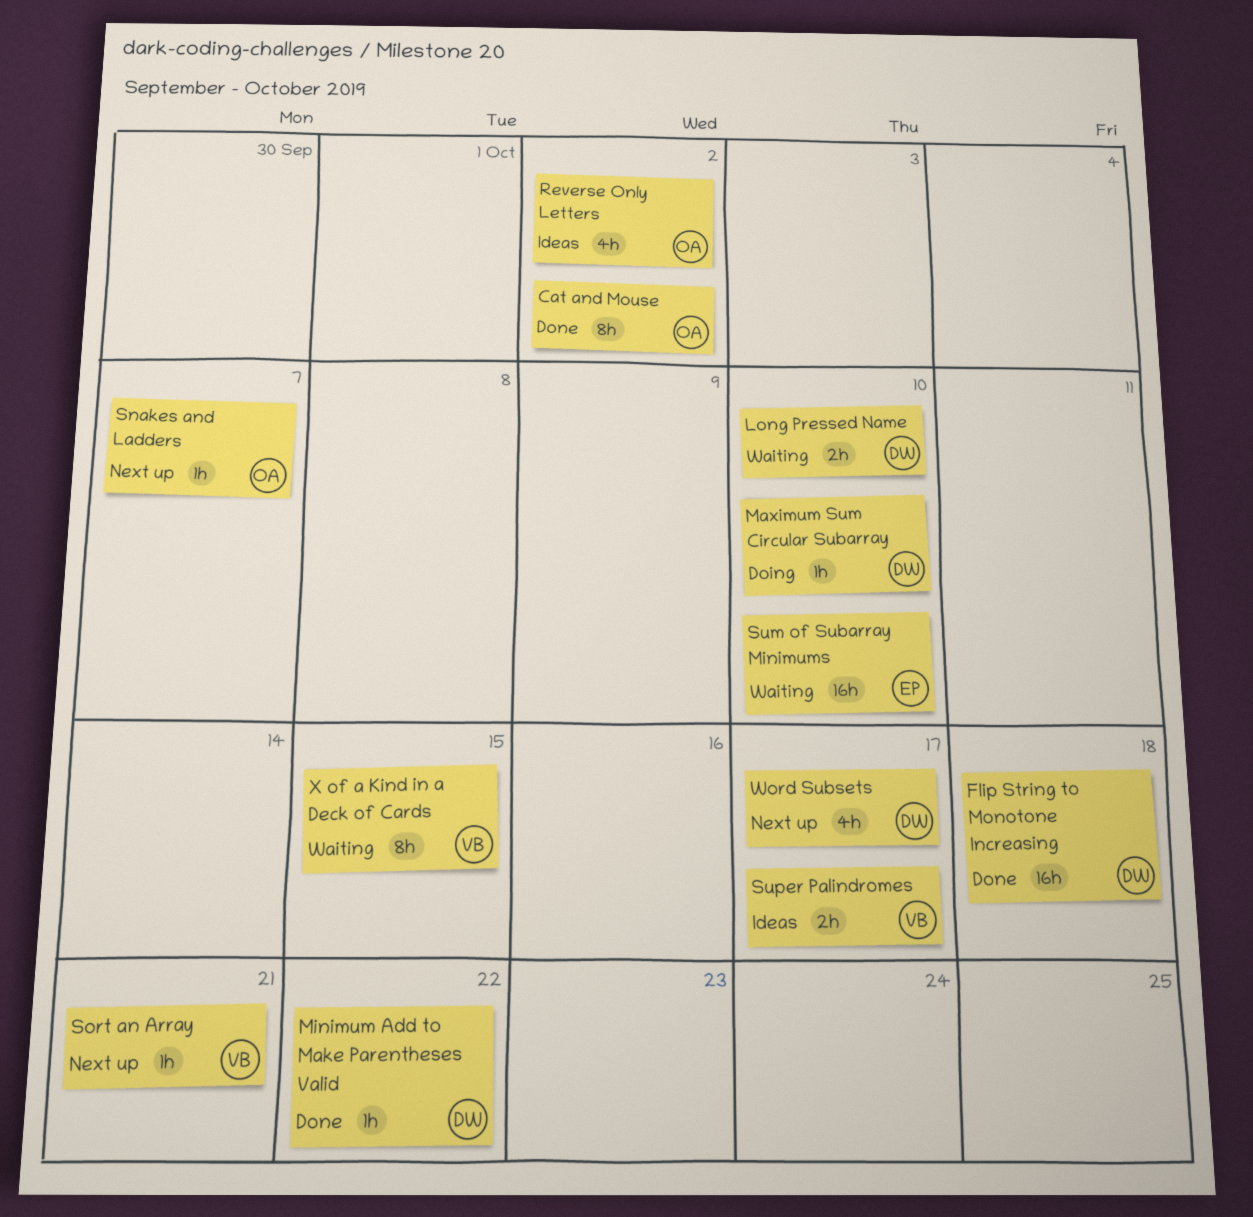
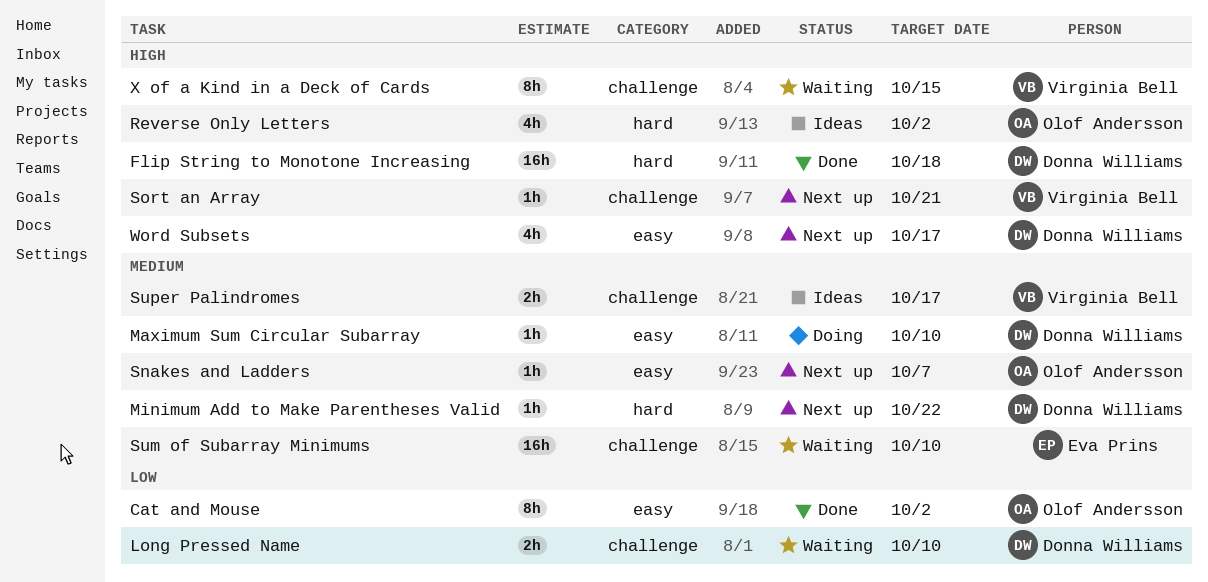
Minimum Add to Make Parentheses Valid, status: Done -> Next up

